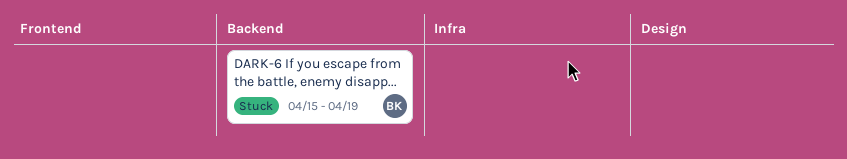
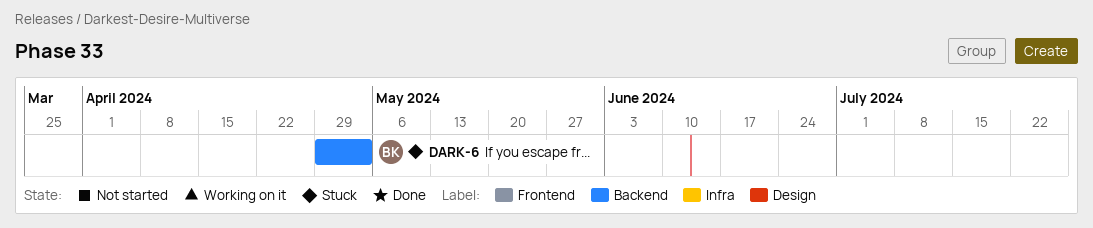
DARK-6, start: Apr 15 -> Apr 29
DARK-6, due: Apr 19 -> May 3

